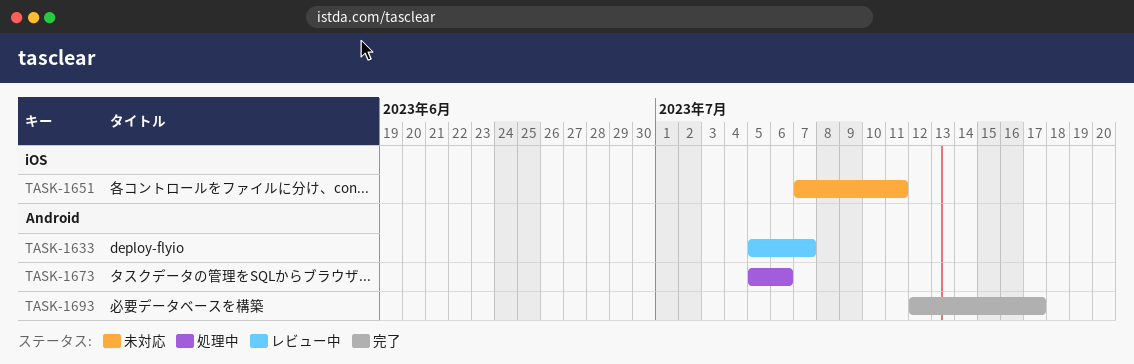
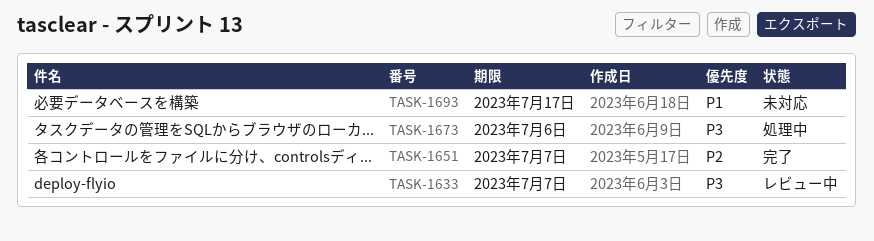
TASK-1651, status: 未対応 -> 完了
TASK-1651, due: Jul 11 -> Jul 7
TASK-1693, status: 完了 -> 未対応

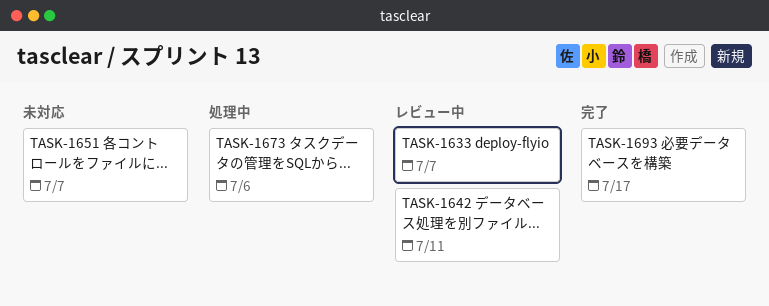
TASK-1642: none -> present
TASK-1651, status: 完了 -> 未対応
TASK-1693, status: 未対応 -> 完了

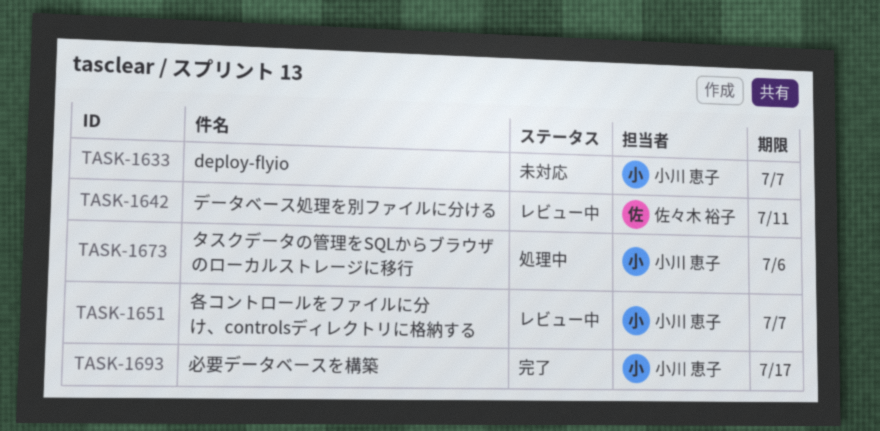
TASK-1633, status: レビュー中 -> 未対応
TASK-1651, status: 未対応 -> レビュー中

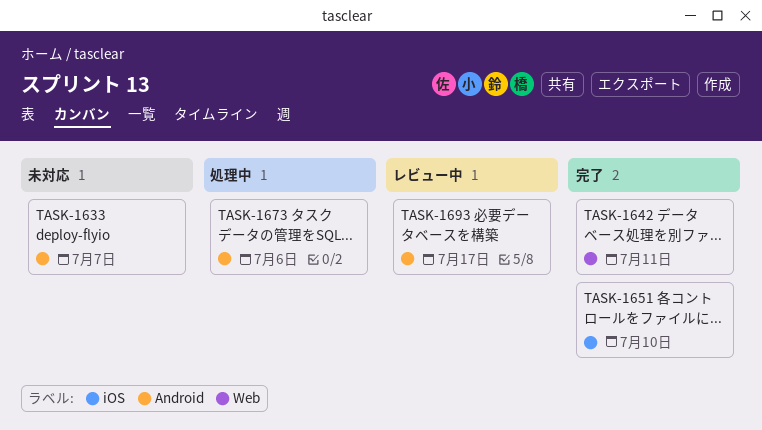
TASK-1642, status: レビュー中 -> 完了
TASK-1651, status: レビュー中 -> 完了
TASK-1651, due: Jul 7 -> Jul 10
TASK-1693, status: 完了 -> レビュー中

